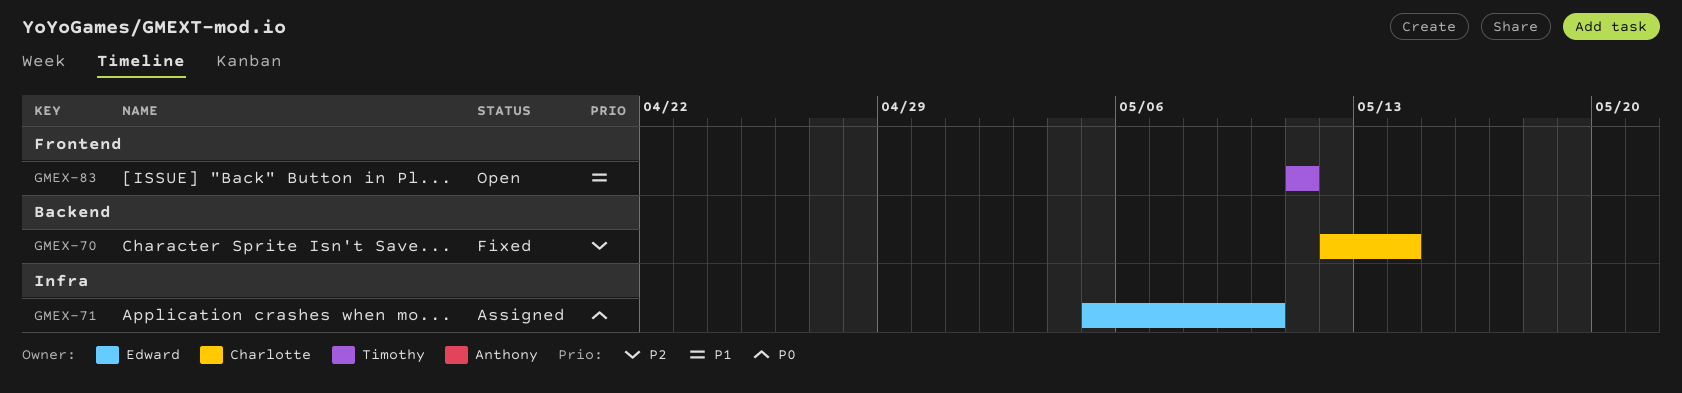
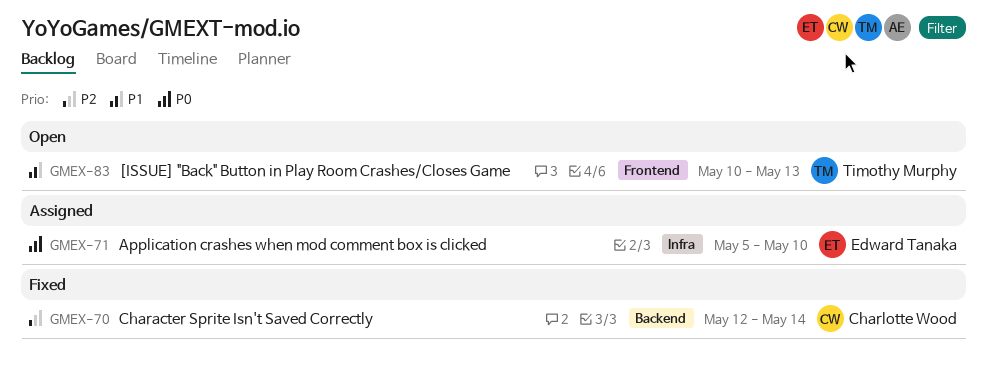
GMEX-83, start: May 11 -> May 10
GMEX-83, due: May 11 -> May 13

